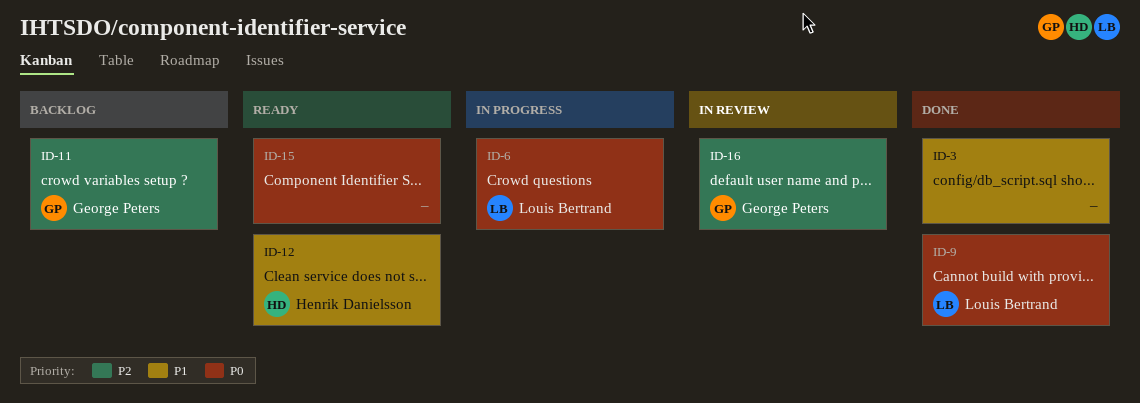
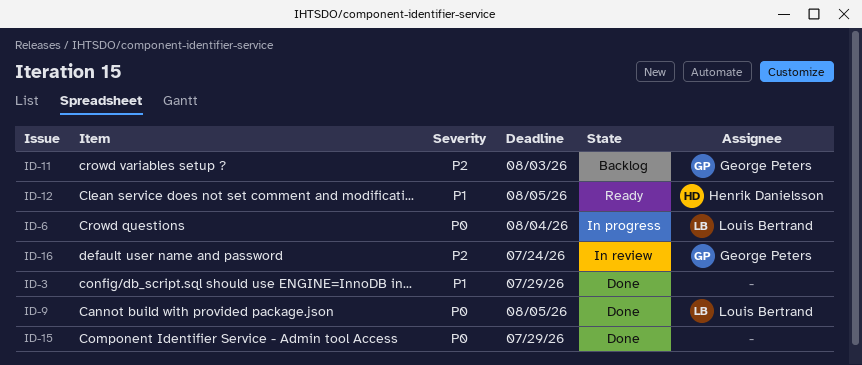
ID-15, status: Ready -> Done

